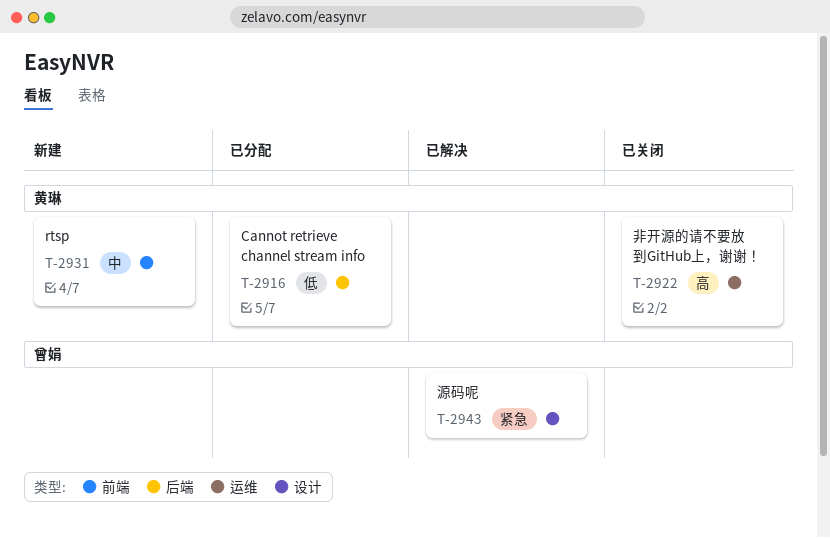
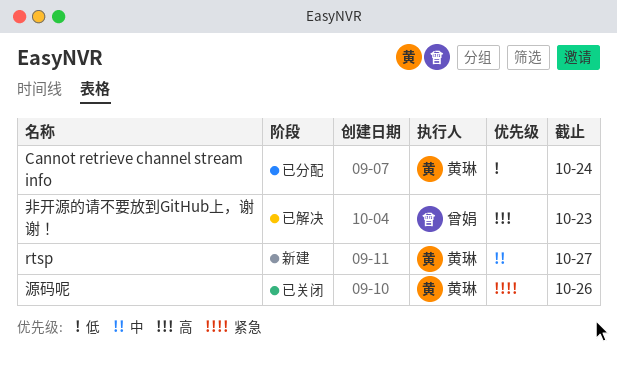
源码呢, status: 已解决 -> 已关闭
源码呢, owner: 曾娟 -> 黄琳
非开源的请不要放到GitHub上，谢谢！, status: 已关闭 -> 已解决
非开源的请不要放到GitHub上，谢谢！, owner: 黄琳 -> 曾娟

